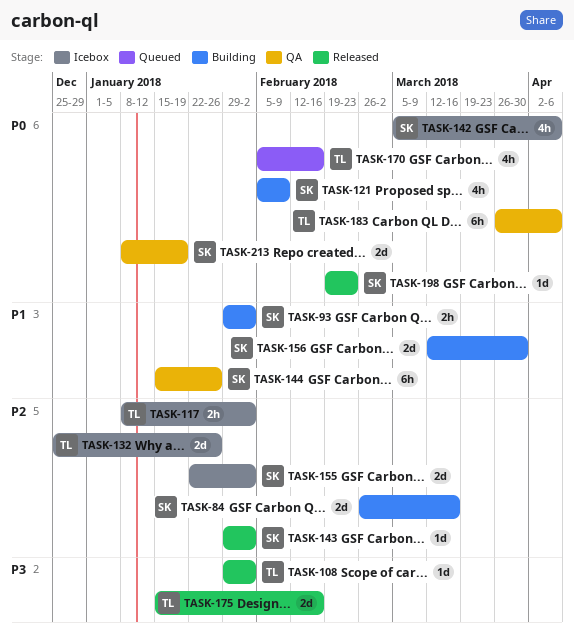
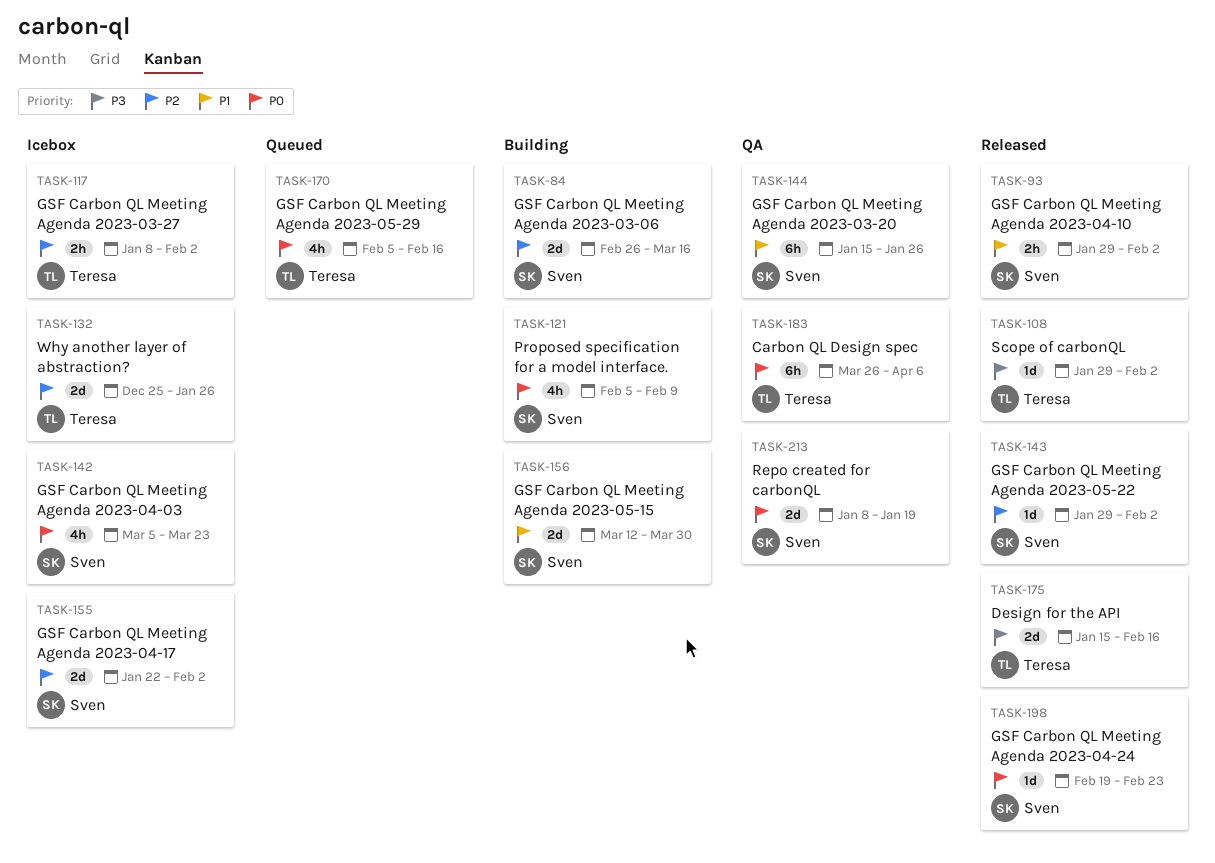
TASK-93, status: Building -> Released
TASK-142, due: Apr 6 -> Mar 23

